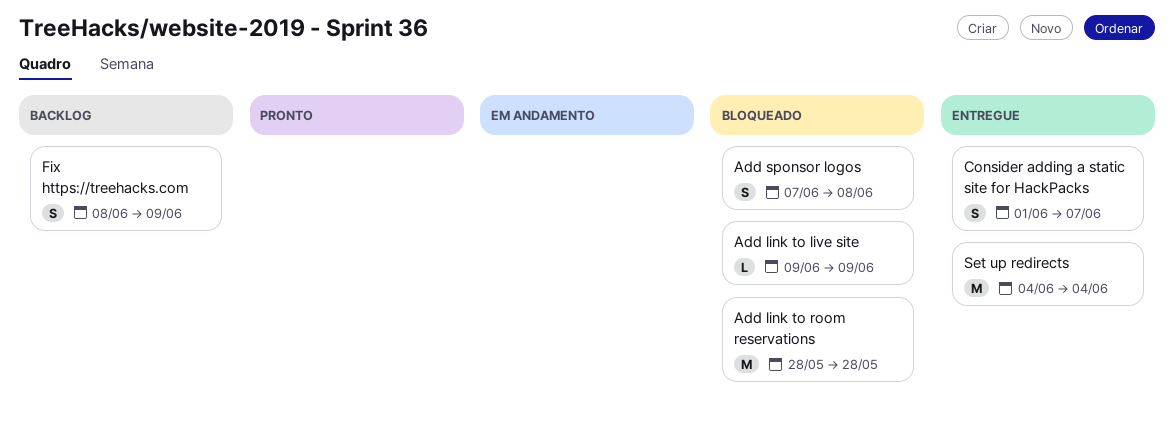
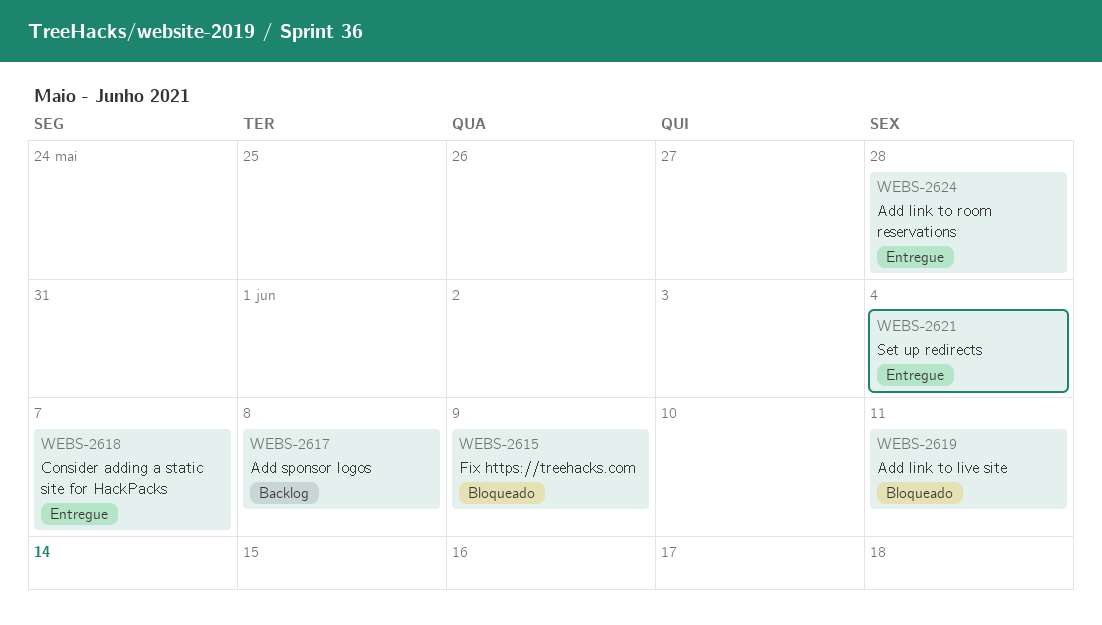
Add link to live site, due: Jun 9 -> Jun 11
Add link to room reservations, status: Bloqueado -> Entregue
Add sponsor logos, status: Bloqueado -> Backlog
Fix https://treehacks.com, status: Backlog -> Bloqueado

